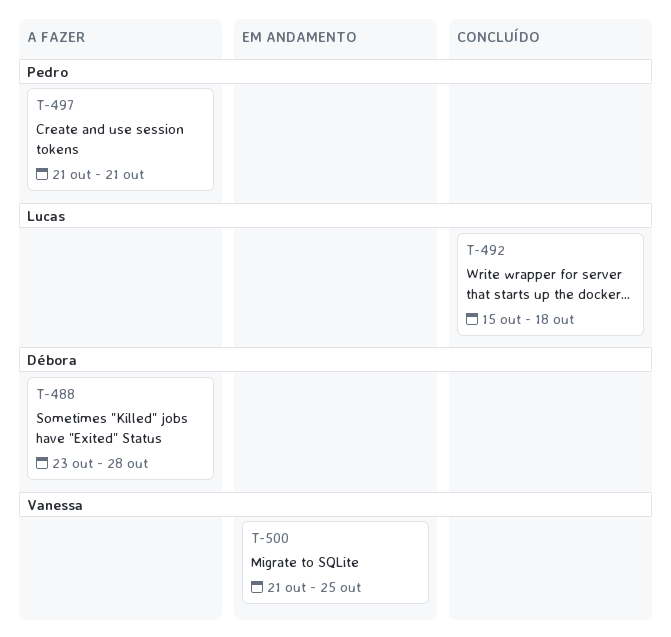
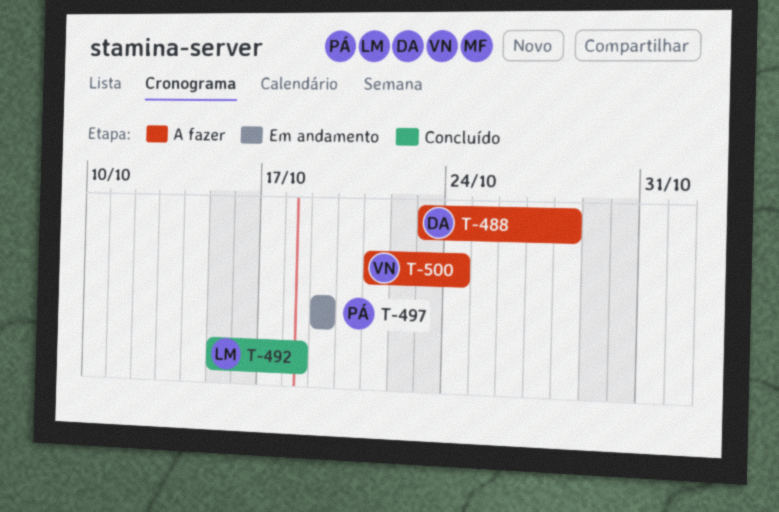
T-497, status: A fazer -> Em andamento
T-497, start: Oct 21 -> Oct 19
T-497, due: Oct 21 -> Oct 19
T-500, status: Em andamento -> A fazer
T-500, due: Oct 25 -> Oct 24

